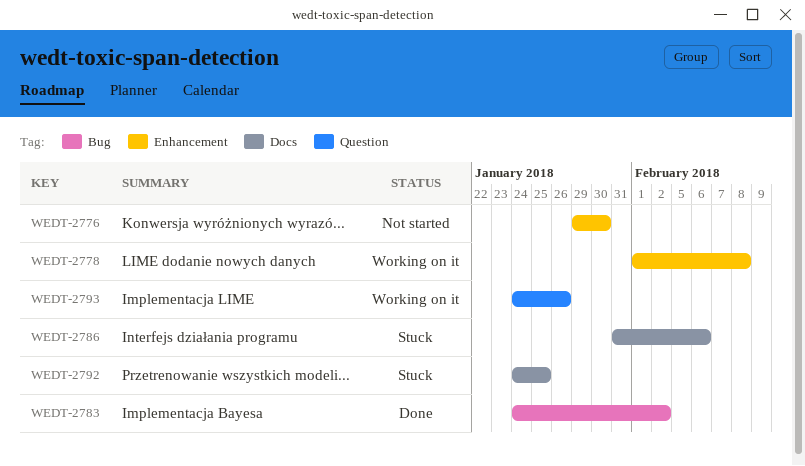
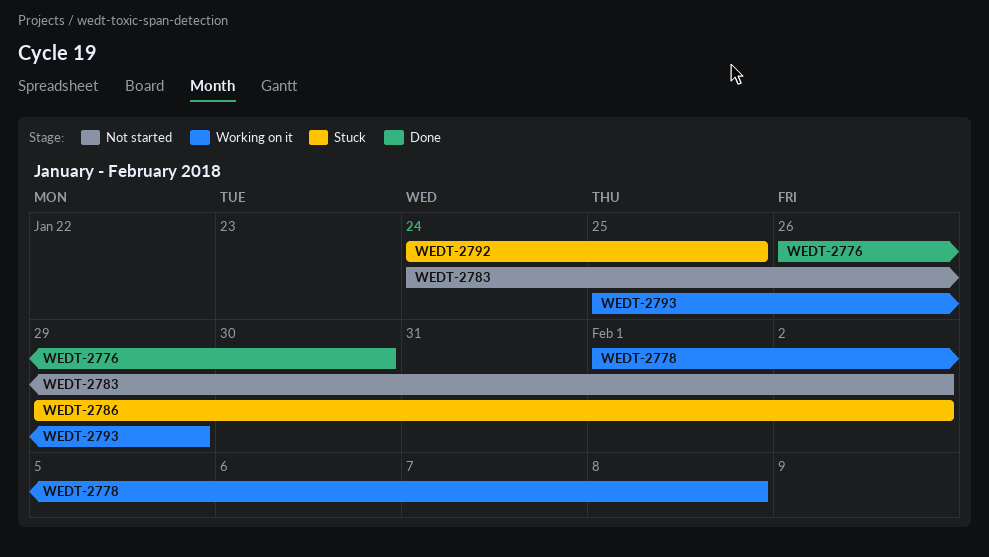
WEDT-2776, status: Not started -> Done
WEDT-2776, start: Jan 29 -> Jan 26
WEDT-2783, status: Done -> Not started
WEDT-2786, start: Jan 31 -> Jan 29
WEDT-2786, due: Feb 6 -> Feb 2
WEDT-2793, start: Jan 24 -> Jan 25
WEDT-2793, due: Jan 26 -> Jan 29

